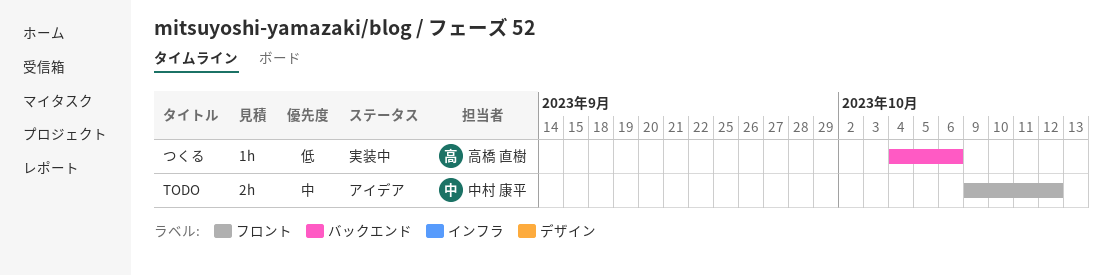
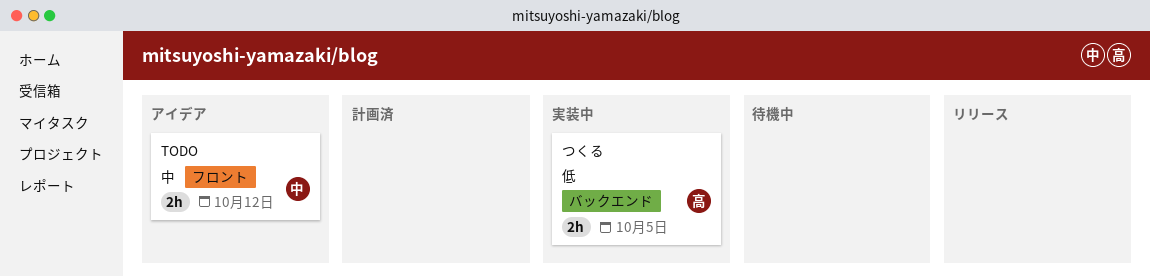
つくる, estimate: 1h -> 2h
つくる, due: Oct 6 -> Oct 5

